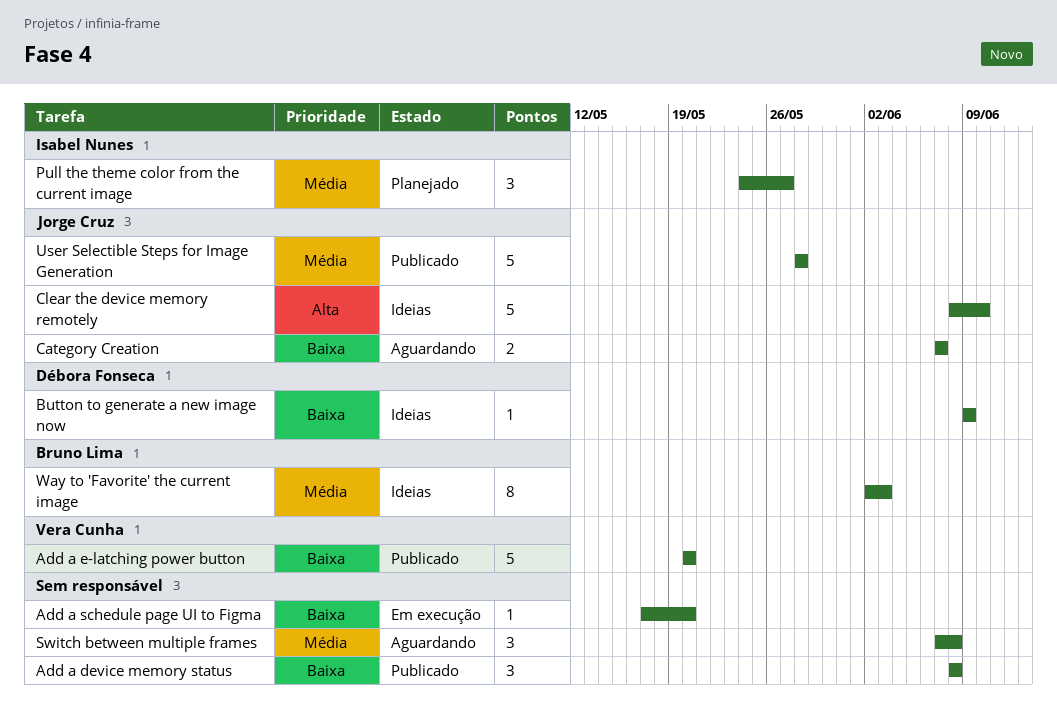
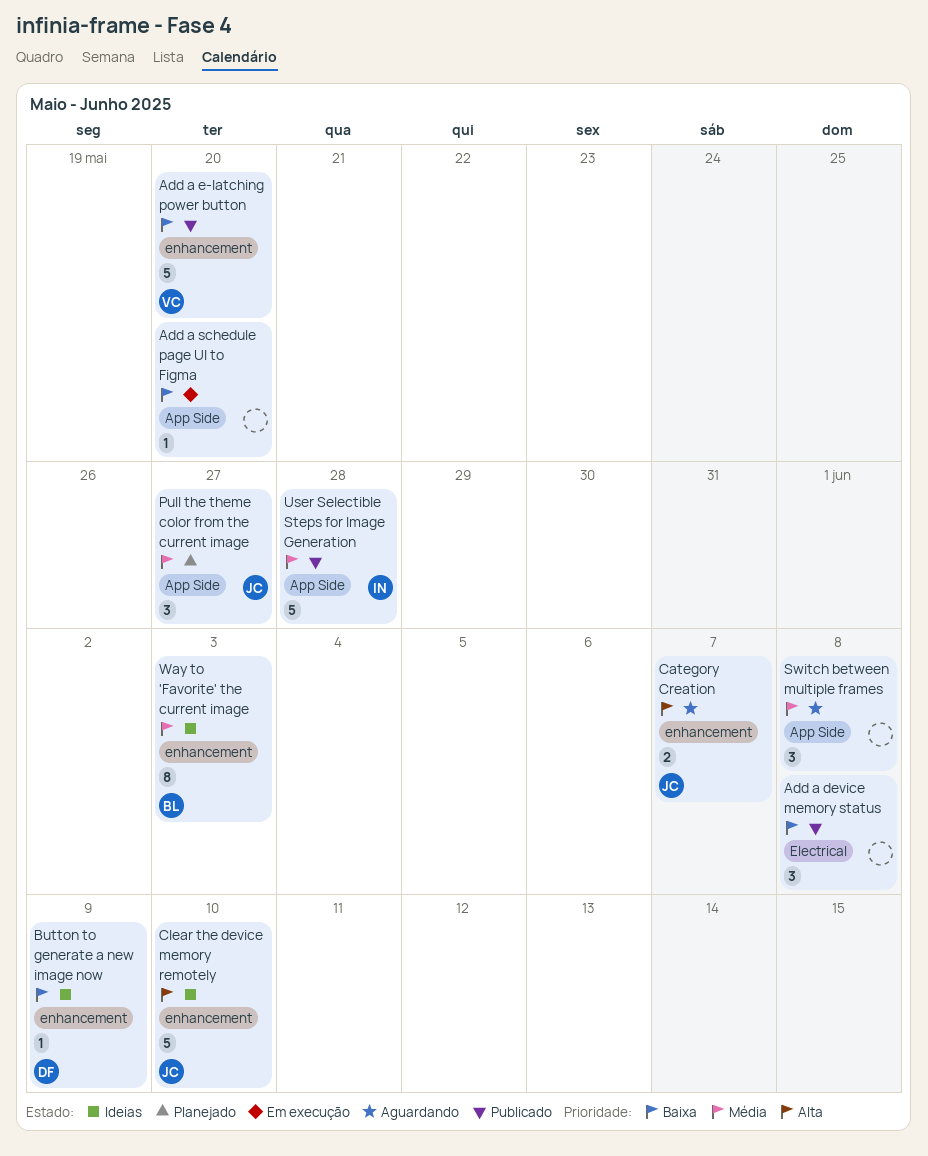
Category Creation, priority: Baixa -> Alta
Pull the theme color from the current image, owner: Isabel Nunes -> Jorge Cruz
User Selectible Steps for Image Generation, owner: Jorge Cruz -> Isabel Nunes

